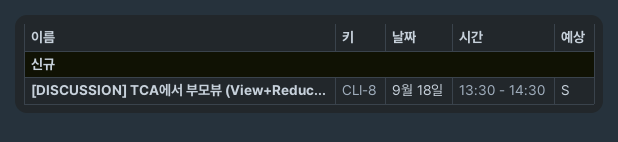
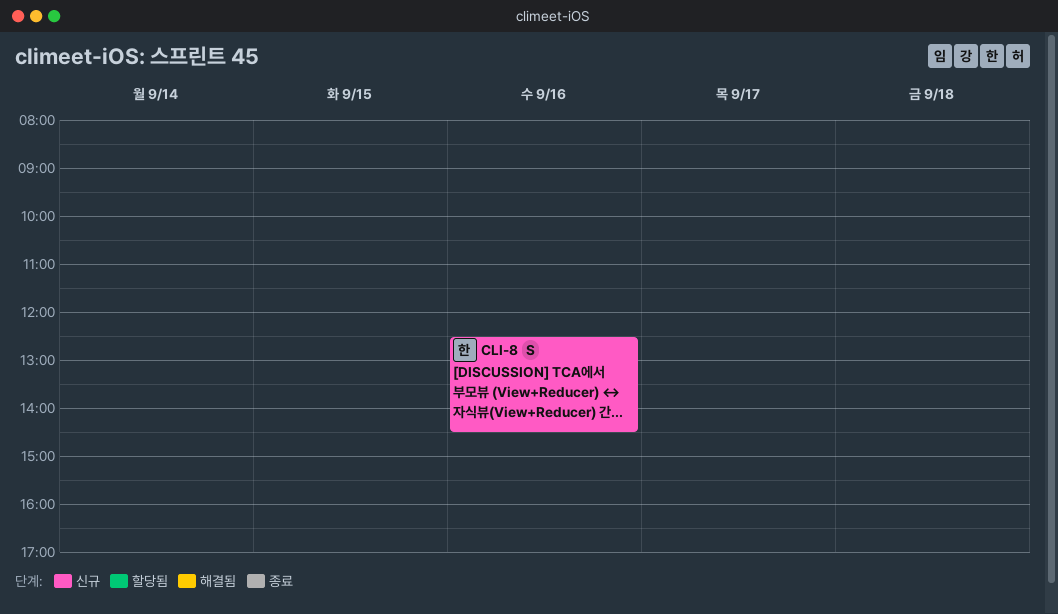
CLI-8, day: Sep 18 -> Sep 16
CLI-8, begins: 13:30 -> 12:30

